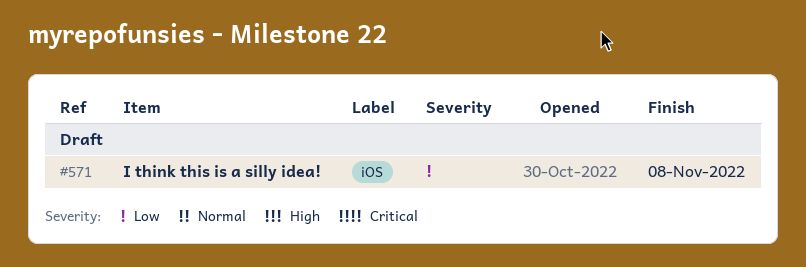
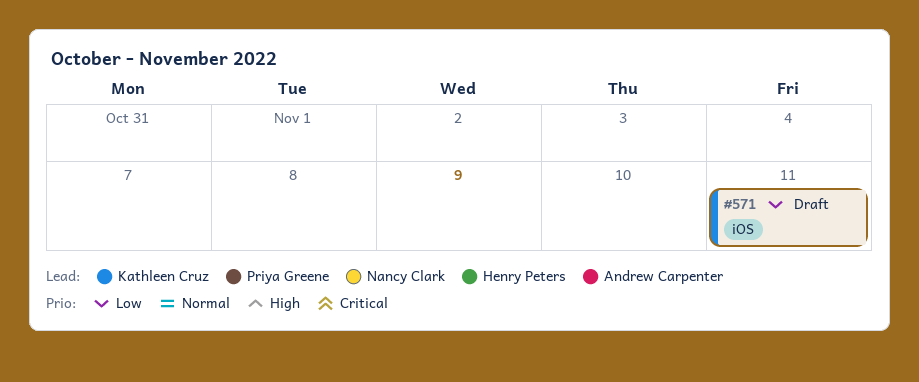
#571, due: Nov 8 -> Nov 11

